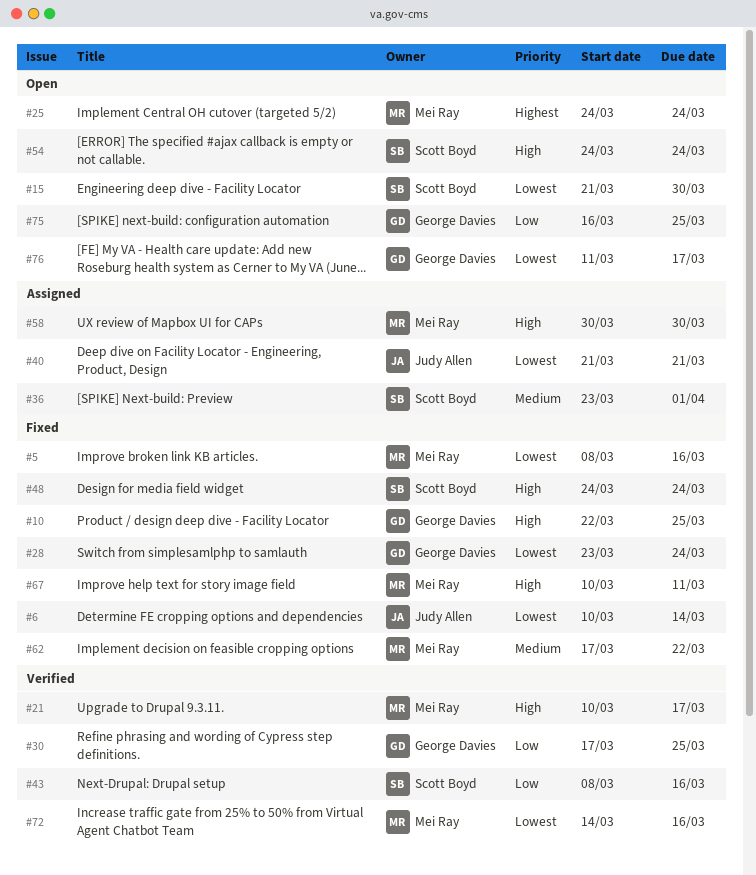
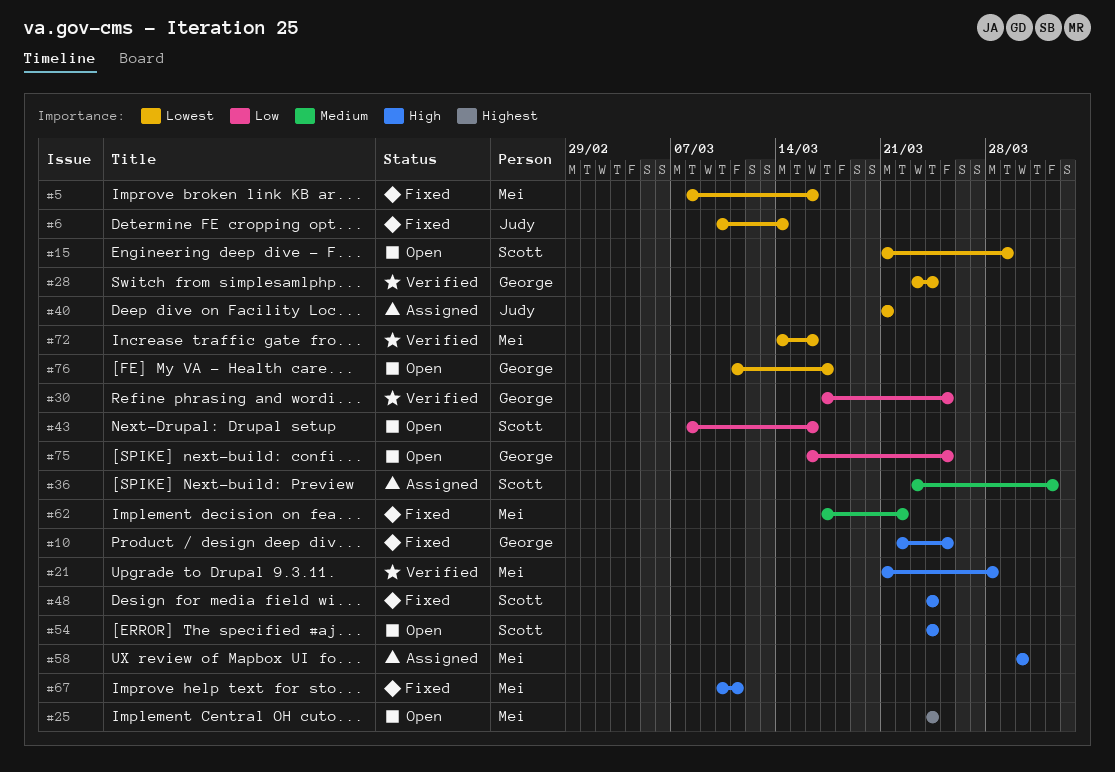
#15, due: Mar 30 -> Mar 29
#21, start: Mar 10 -> Mar 21
#21, due: Mar 17 -> Mar 28
#28, status: Fixed -> Verified
#43, status: Verified -> Open

